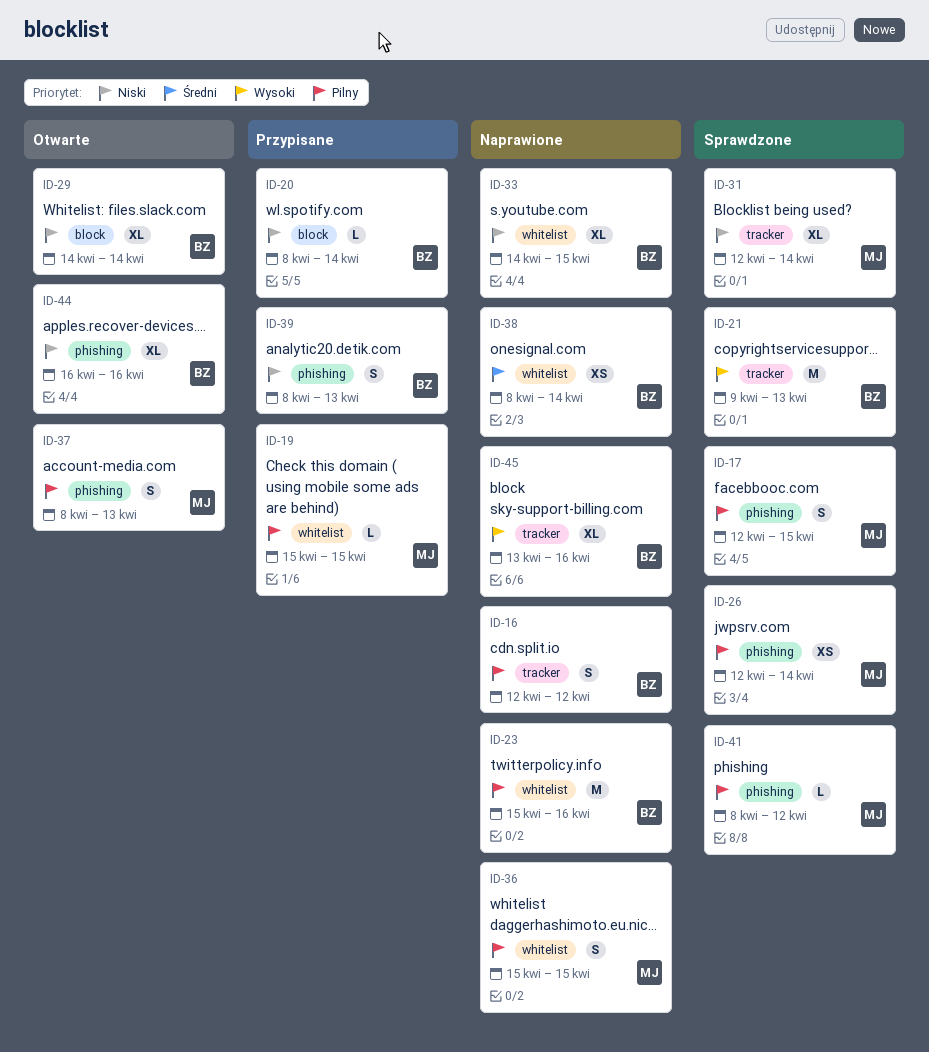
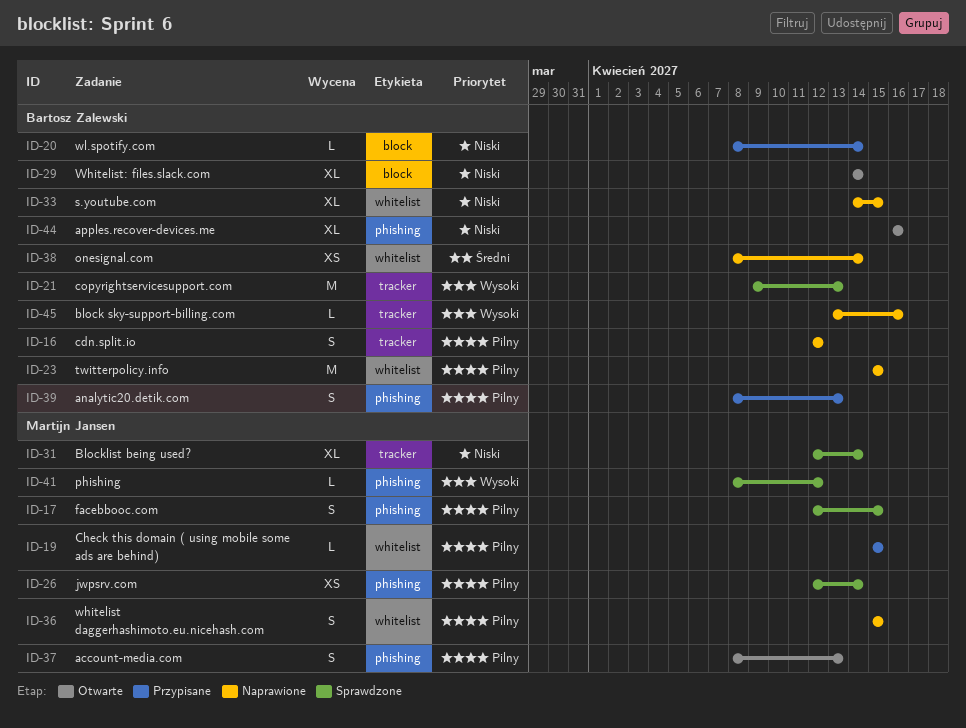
ID-23, due: Apr 16 -> Apr 15
ID-39, priority: Niski -> Pilny
ID-41, priority: Pilny -> Wysoki
ID-45, estimate: XL -> L

